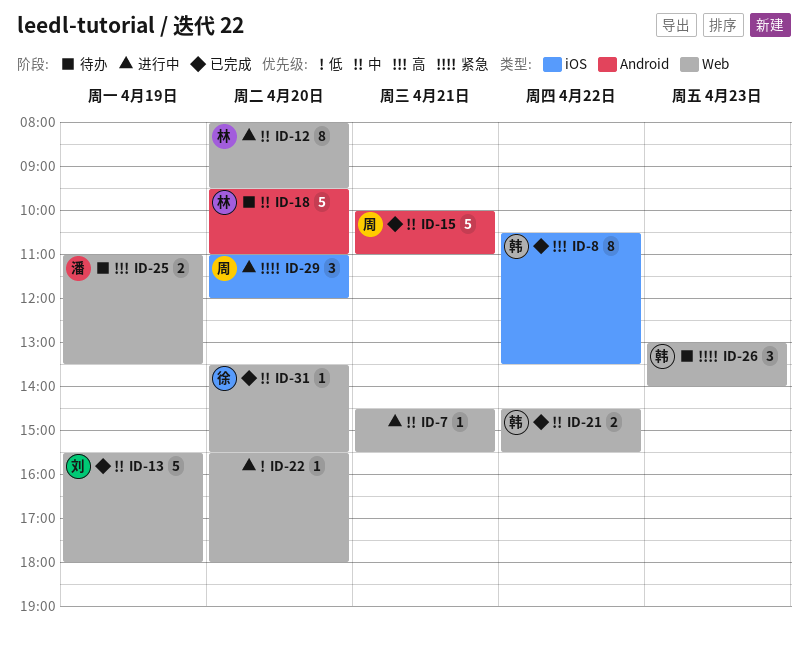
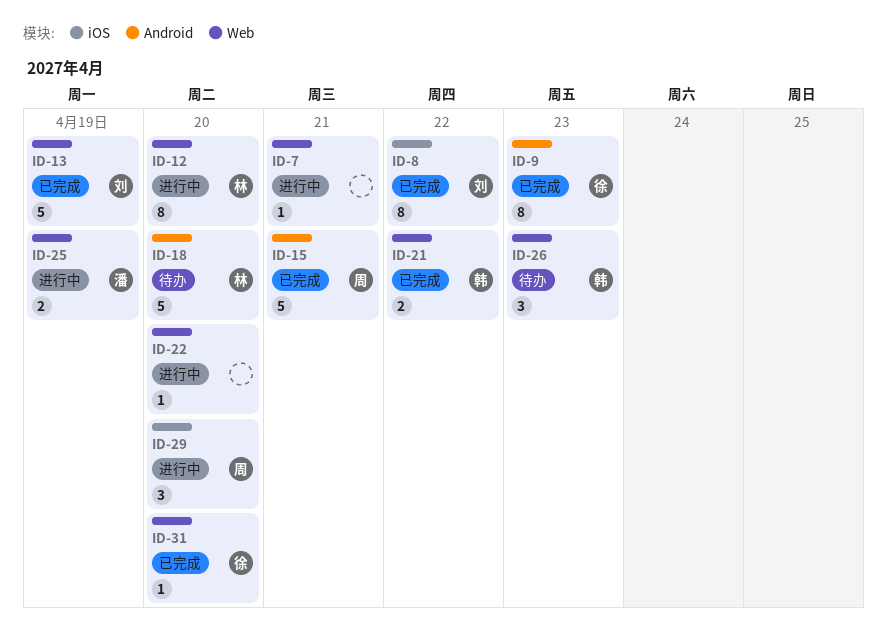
ID-8, owner: 韩 -> 刘
ID-9: none -> present
ID-25, status: 待办 -> 进行中

